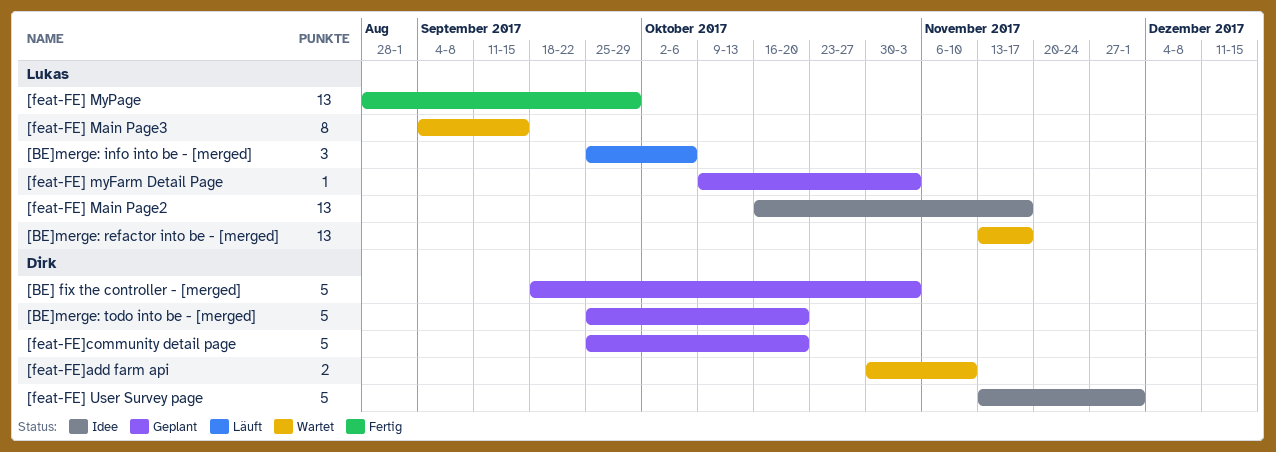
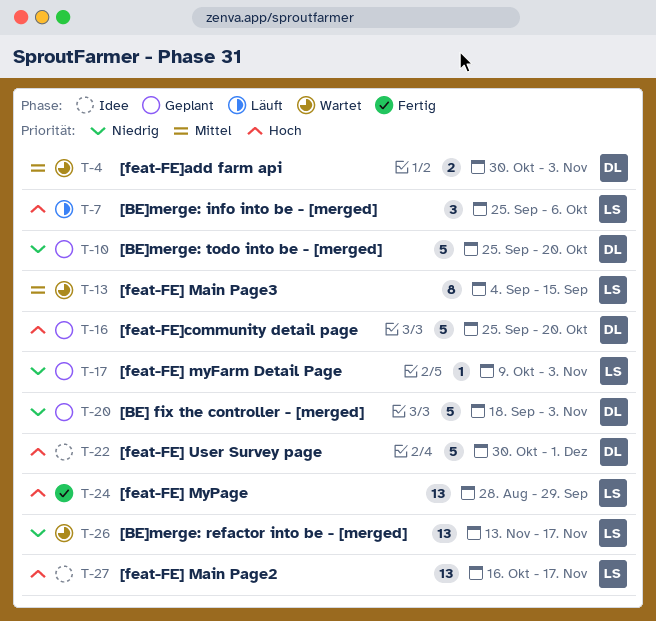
[feat-FE] User Survey page, start: Nov 13 -> Oct 30
[feat-FE]add farm api, due: Nov 10 -> Nov 3

